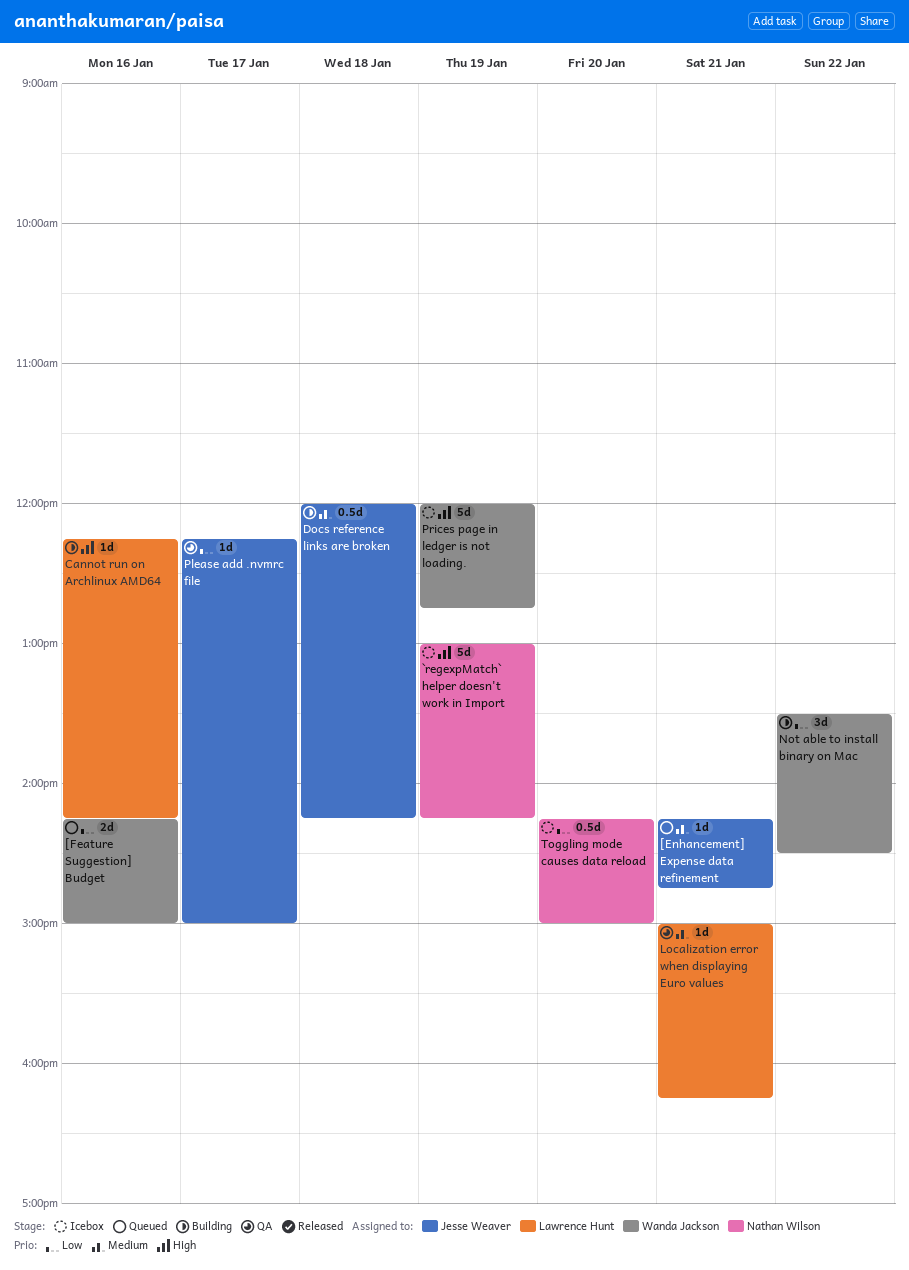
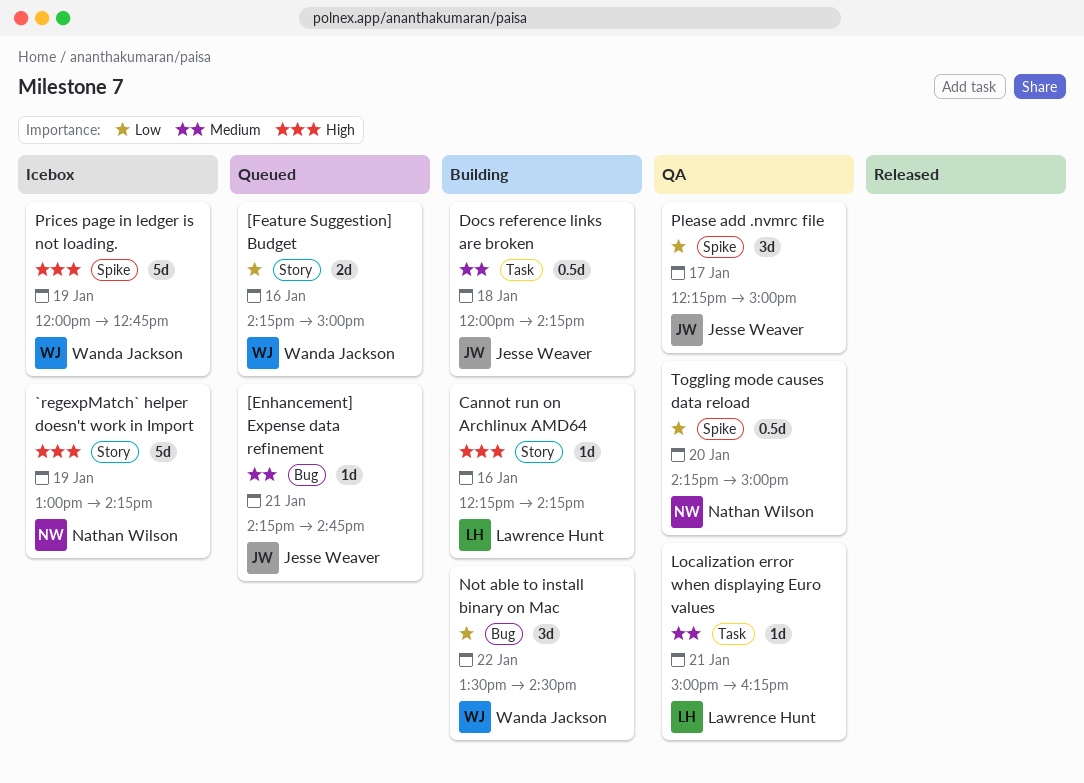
Please add .nvmrc file, estimate: 1d -> 3d
Toggling mode causes data reload, status: Icebox -> QA

